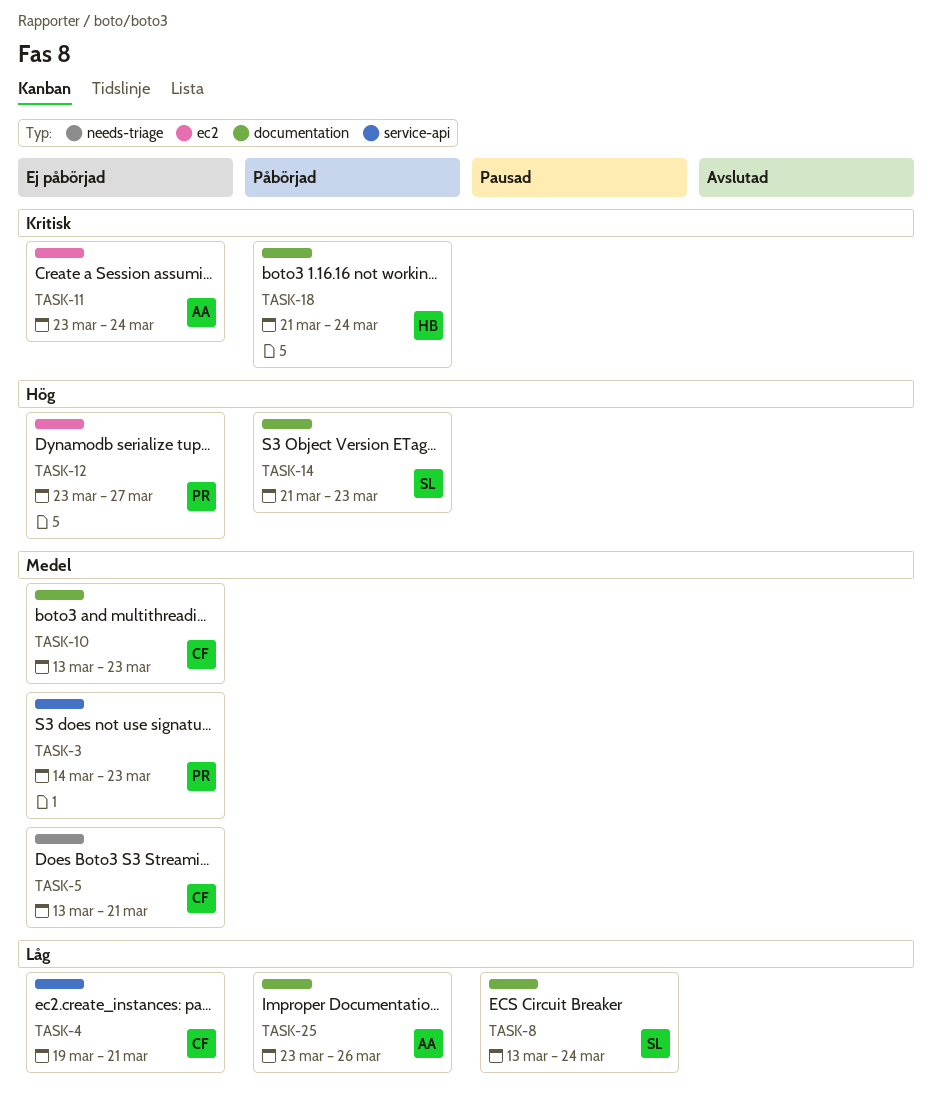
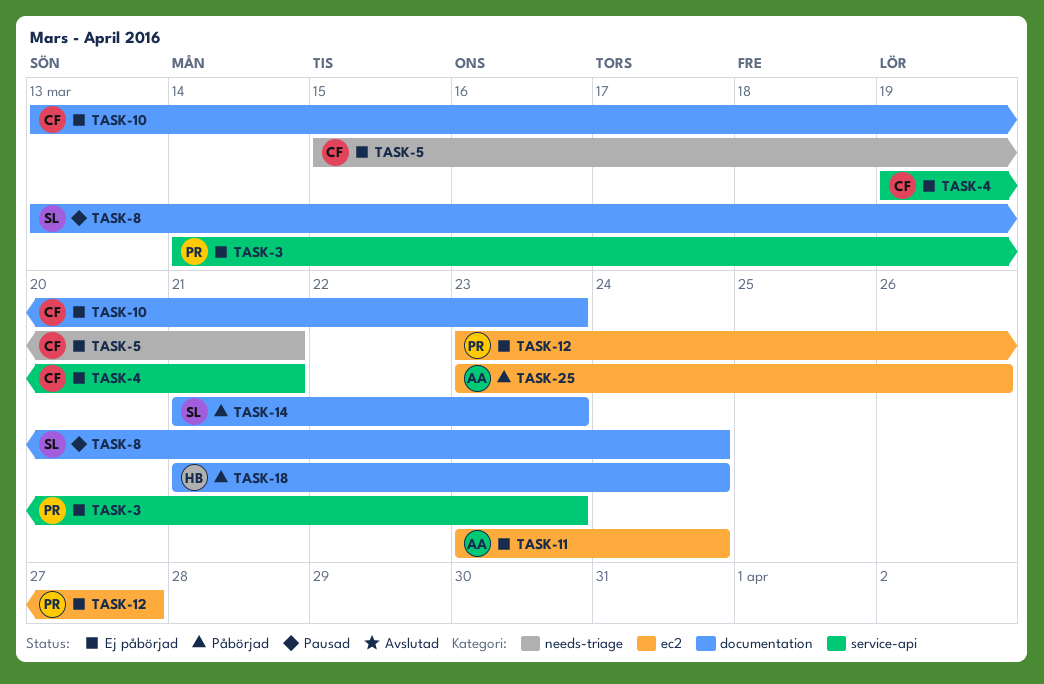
TASK-5, start: Mar 13 -> Mar 15
TASK-25, label: documentation -> ec2

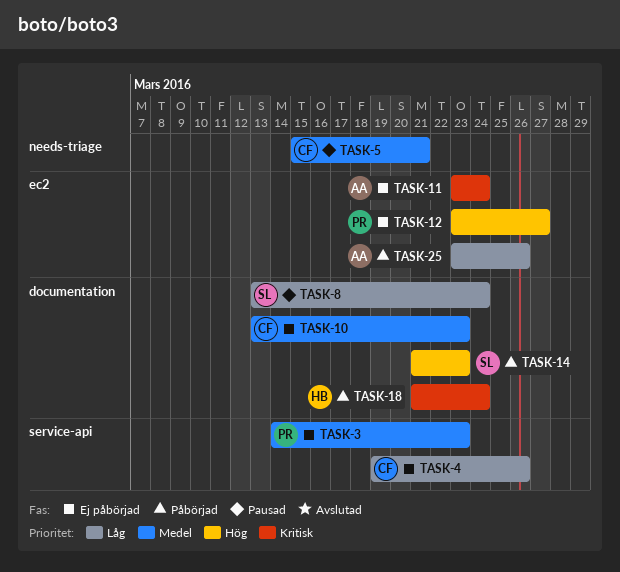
TASK-4, due: Mar 21 -> Mar 26
TASK-5, status: Ej påbörjad -> Pausad

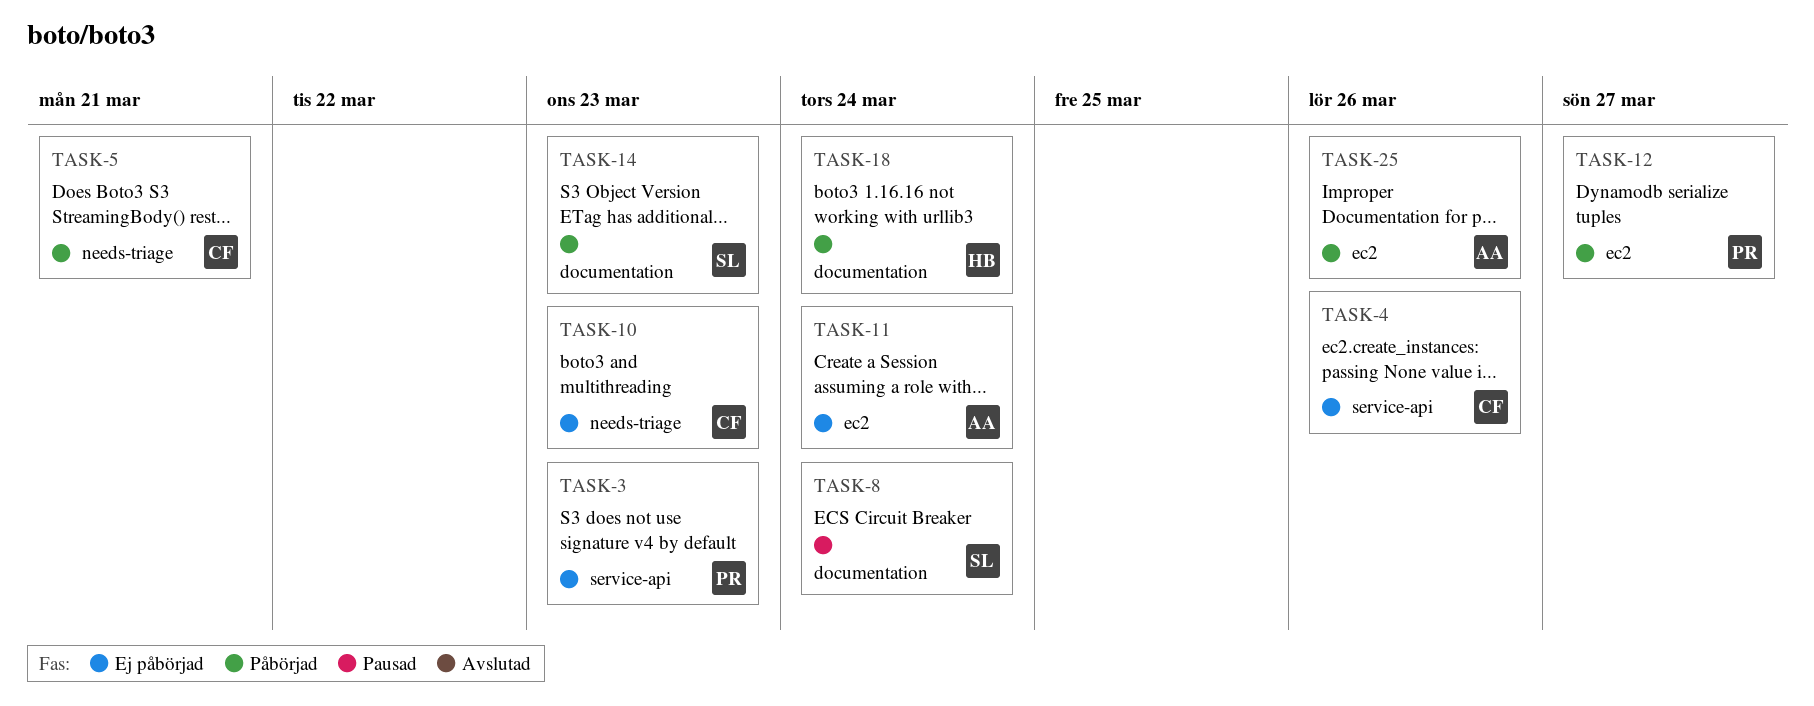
TASK-5, status: Pausad -> Påbörjad
TASK-10, label: documentation -> needs-triage
TASK-12, status: Ej påbörjad -> Påbörjad

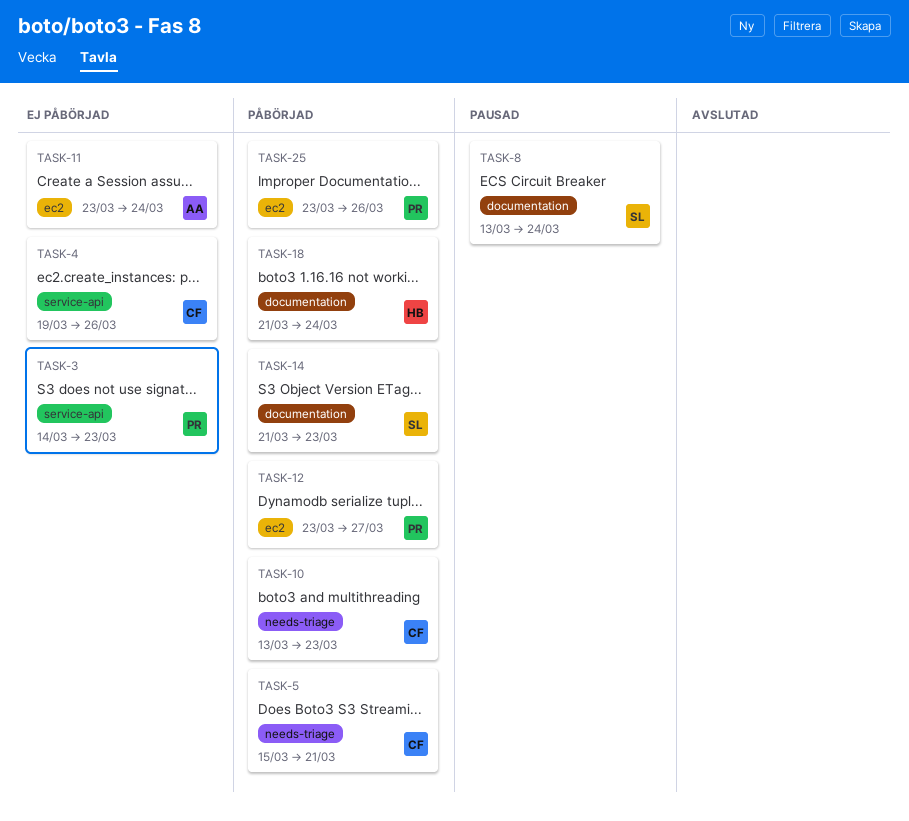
TASK-10, status: Ej påbörjad -> Påbörjad
TASK-25, owner: AA -> PR

